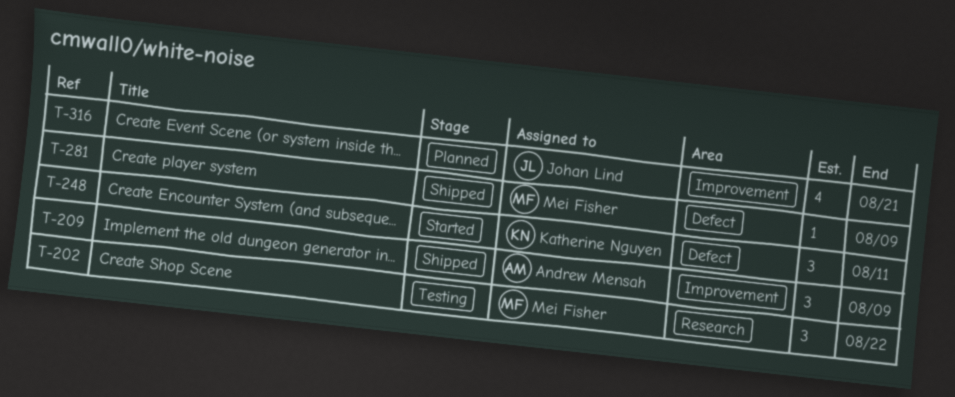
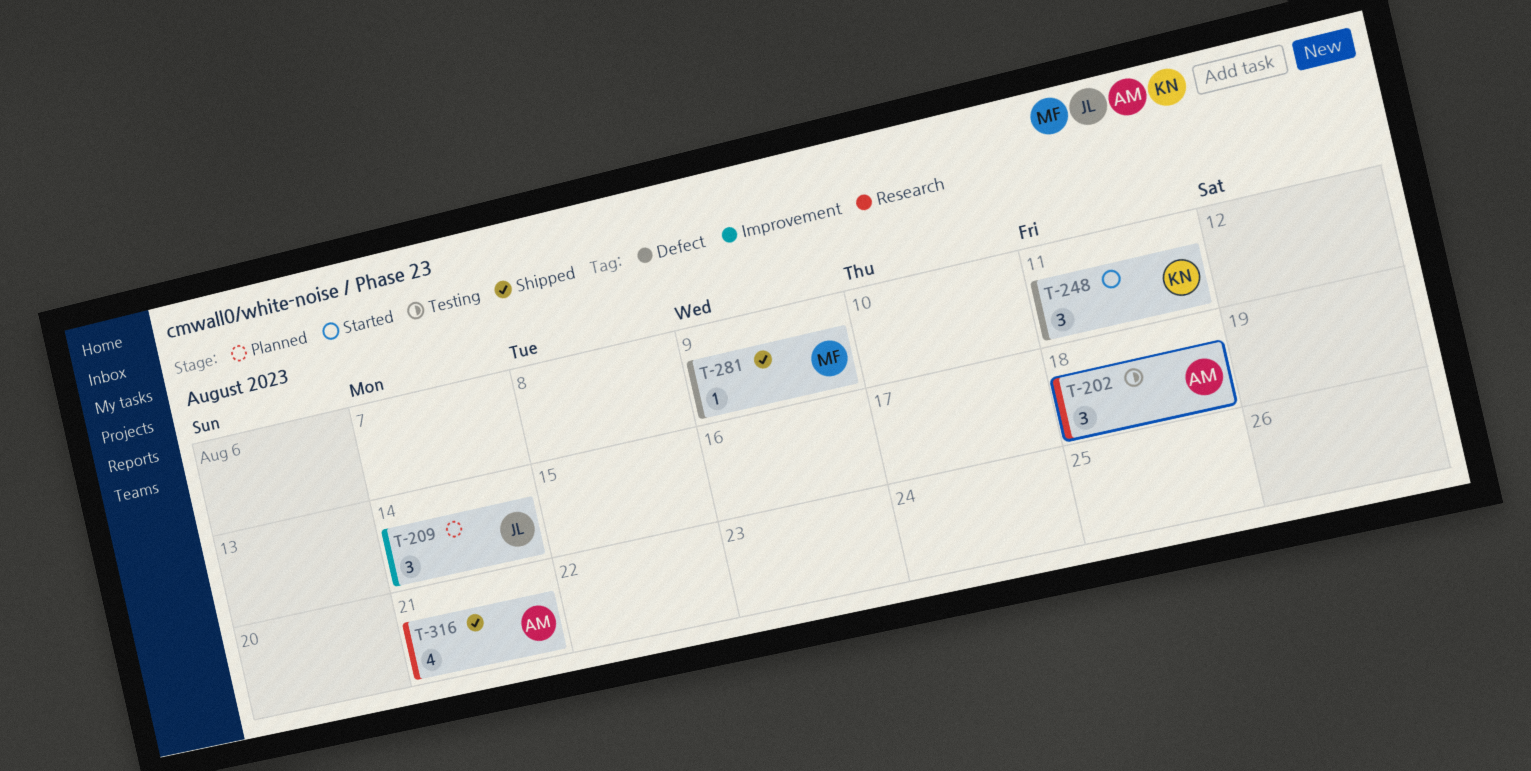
T-202, owner: Mei Fisher -> Andrew Mensah
T-202, due: Aug 22 -> Aug 18
T-209, status: Shipped -> Planned
T-209, owner: Andrew Mensah -> Johan Lind
T-209, due: Aug 9 -> Aug 14
T-316, status: Planned -> Shipped
T-316, owner: Johan Lind -> Andrew Mensah
T-316, label: Improvement -> Research

